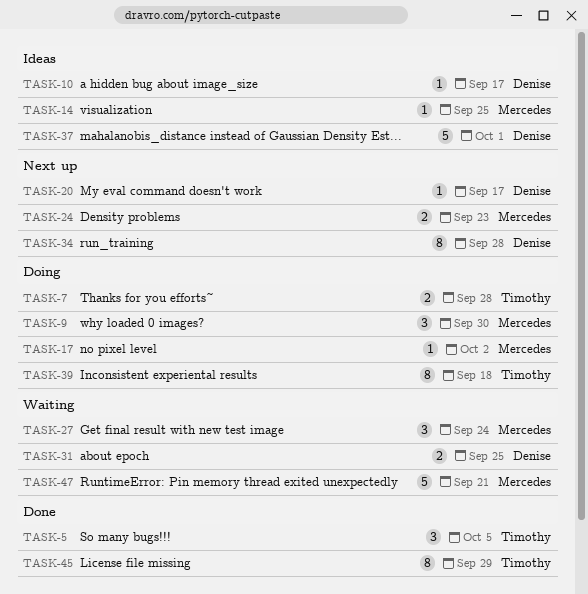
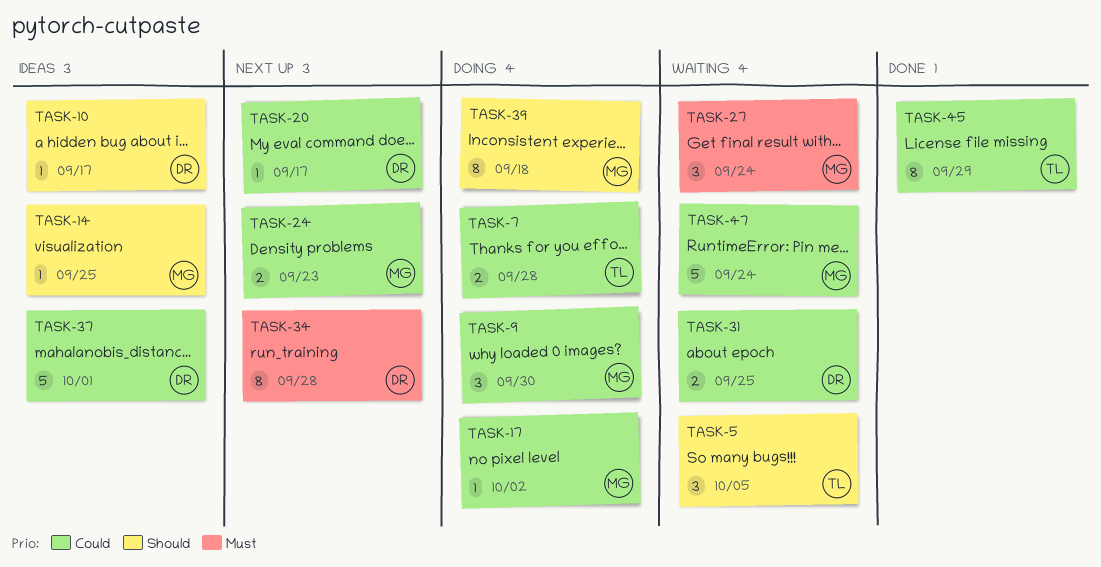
TASK-5, status: Done -> Waiting
TASK-39, owner: Timothy -> Mercedes
TASK-47, due: Sep 21 -> Sep 24

